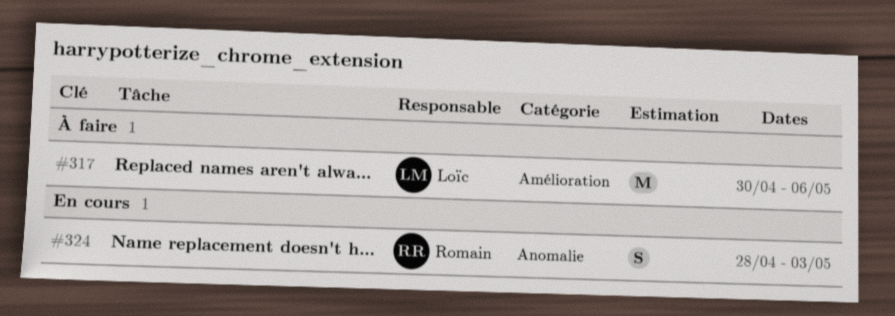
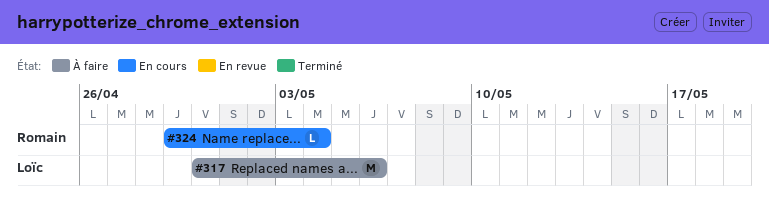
#324, estimate: S -> L
#324, start: Apr 28 -> Apr 29
#324, due: May 3 -> May 4

